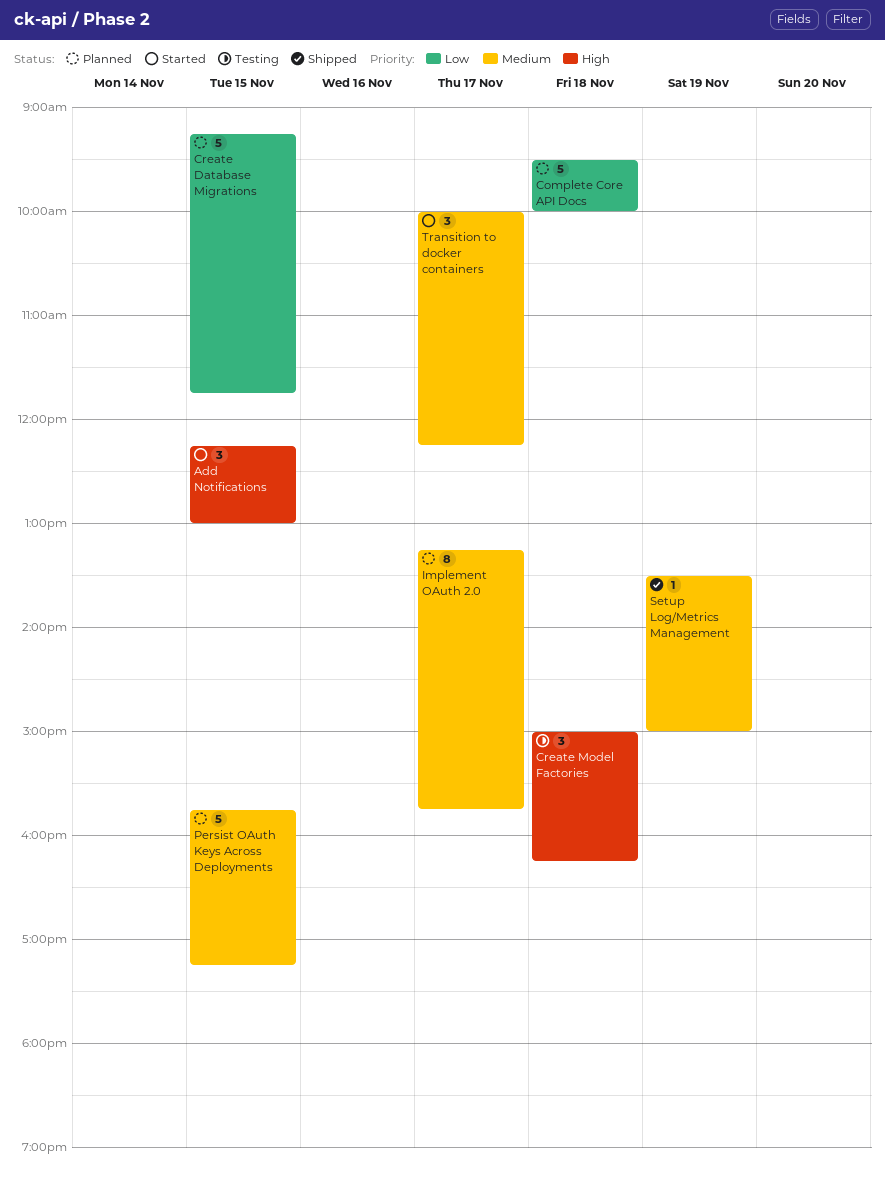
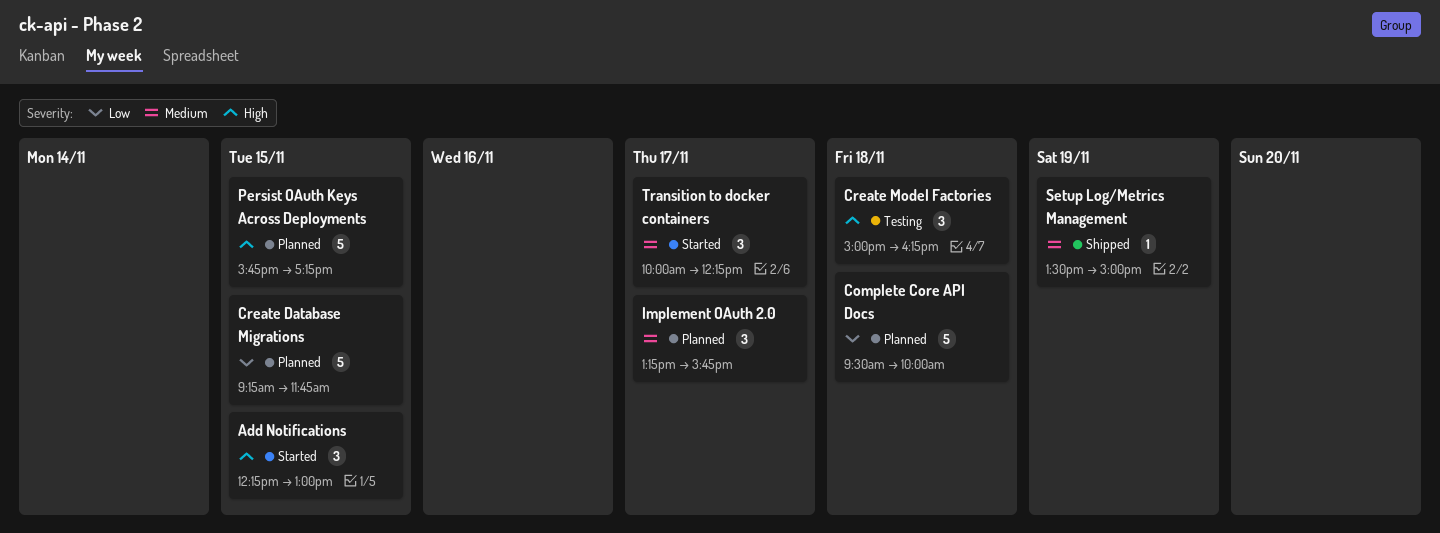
Implement OAuth 2.0, estimate: 8 -> 3
Persist OAuth Keys Across Deployments, priority: Medium -> High

